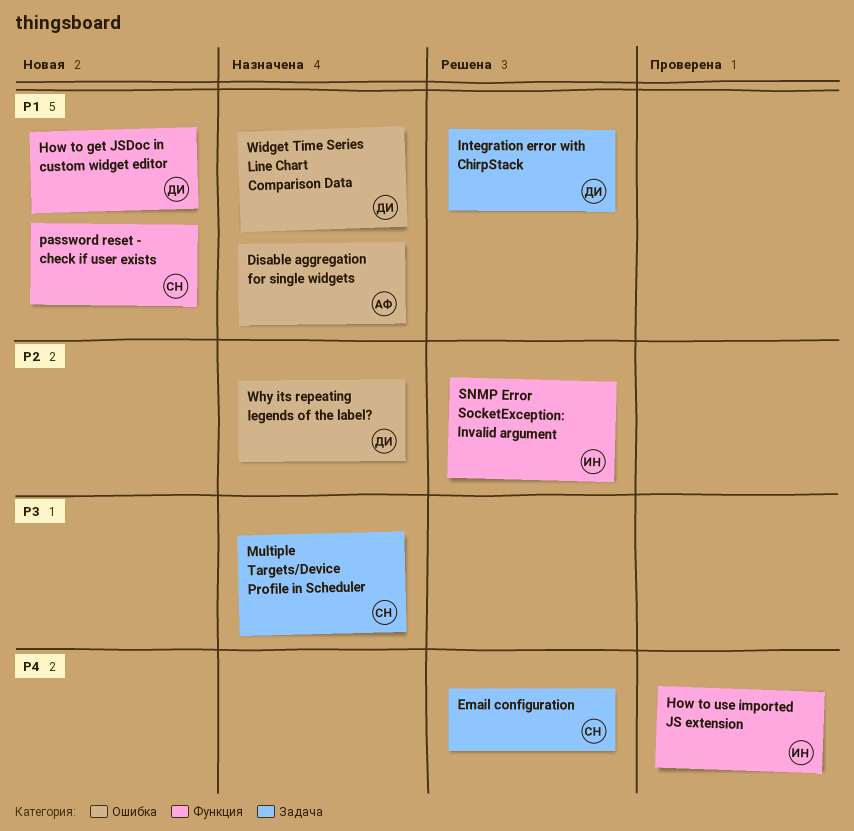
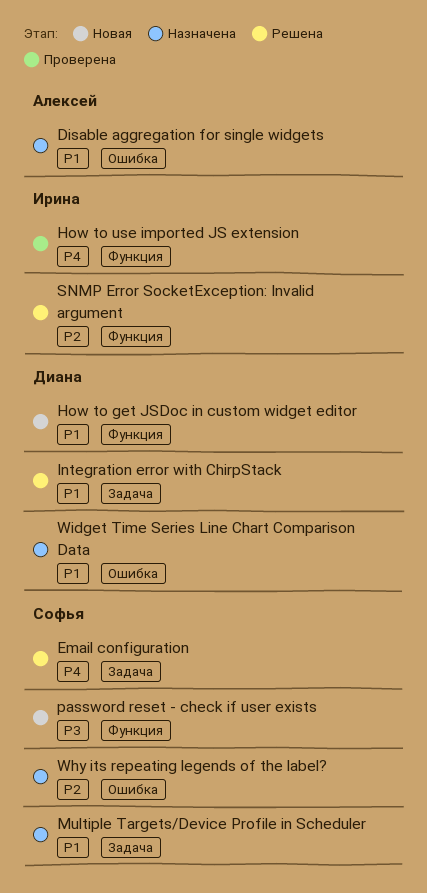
Multiple Targets/Device Profile in Scheduler, priority: P3 -> P1
password reset - check if user exists, priority: P1 -> P3
Why its repeating legends of the label?, owner: Диана -> Софья

